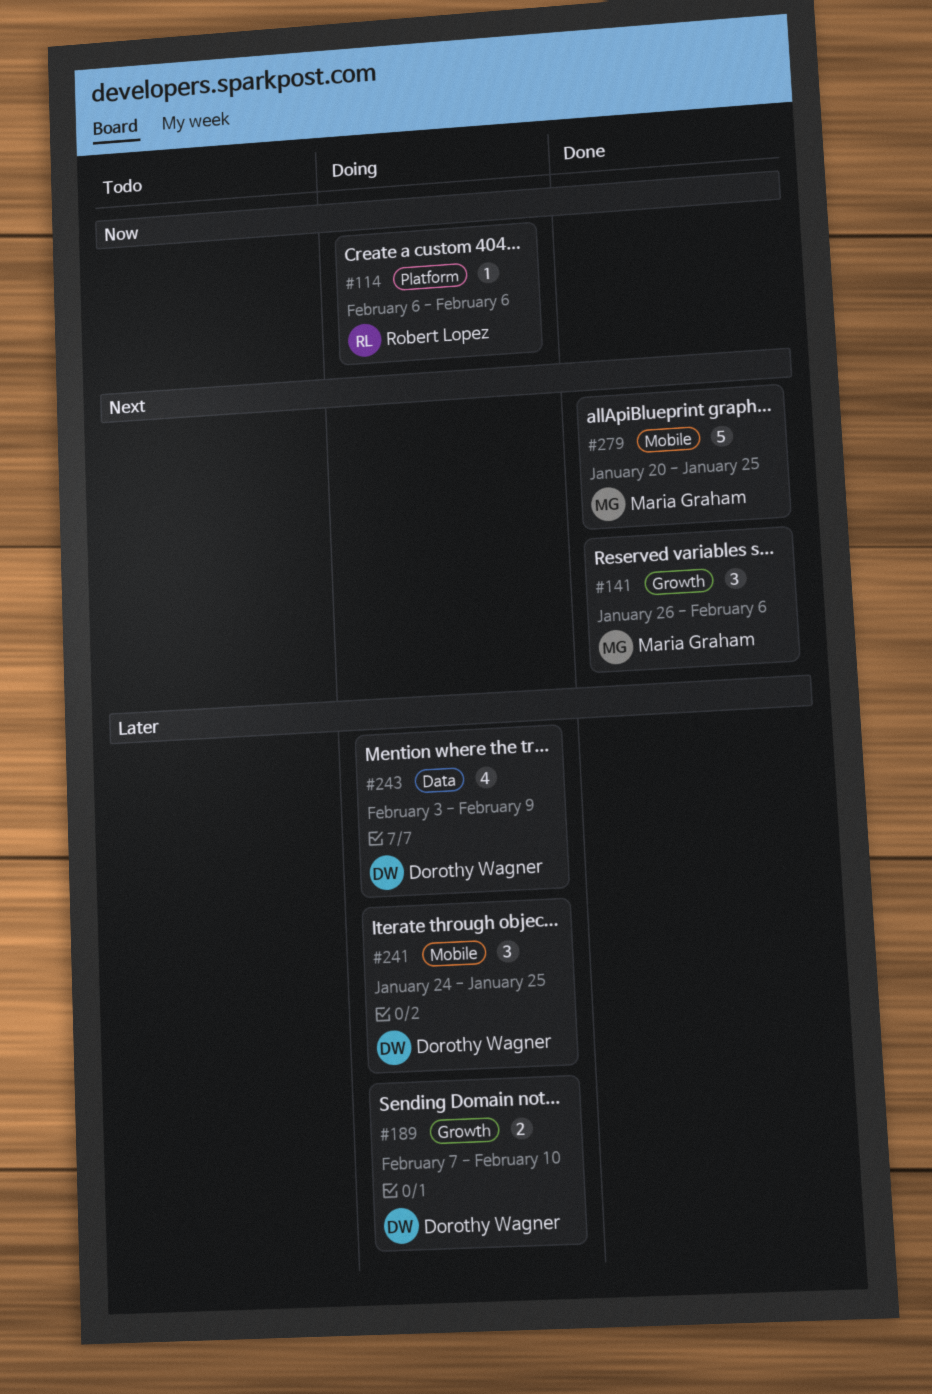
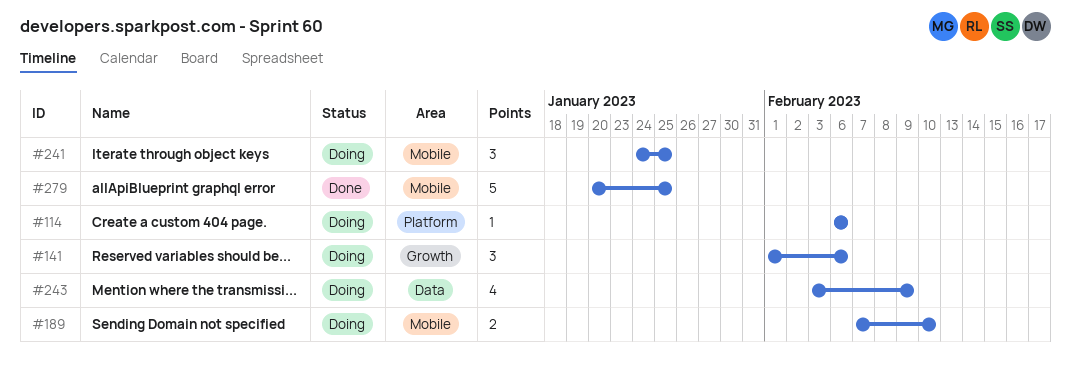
#141, status: Done -> Doing
#141, start: Jan 26 -> Feb 1
#189, label: Growth -> Mobile

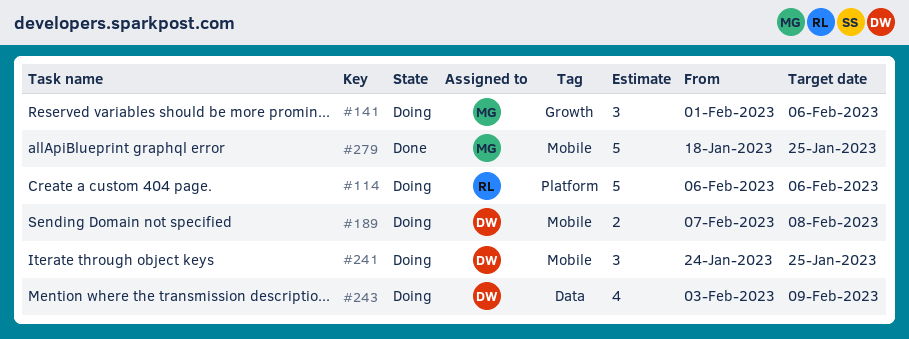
#114, estimate: 1 -> 5
#189, due: Feb 10 -> Feb 8
#279, start: Jan 20 -> Jan 18

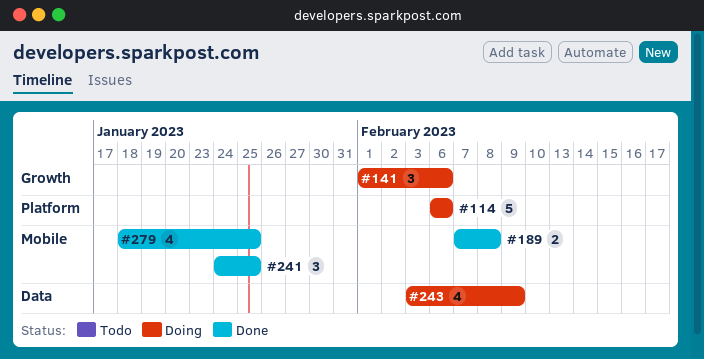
#189, status: Doing -> Done
#241, status: Doing -> Done
#279, estimate: 5 -> 4

